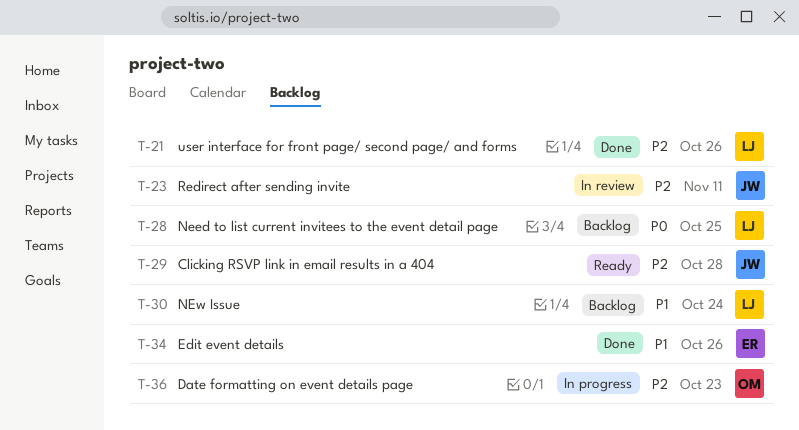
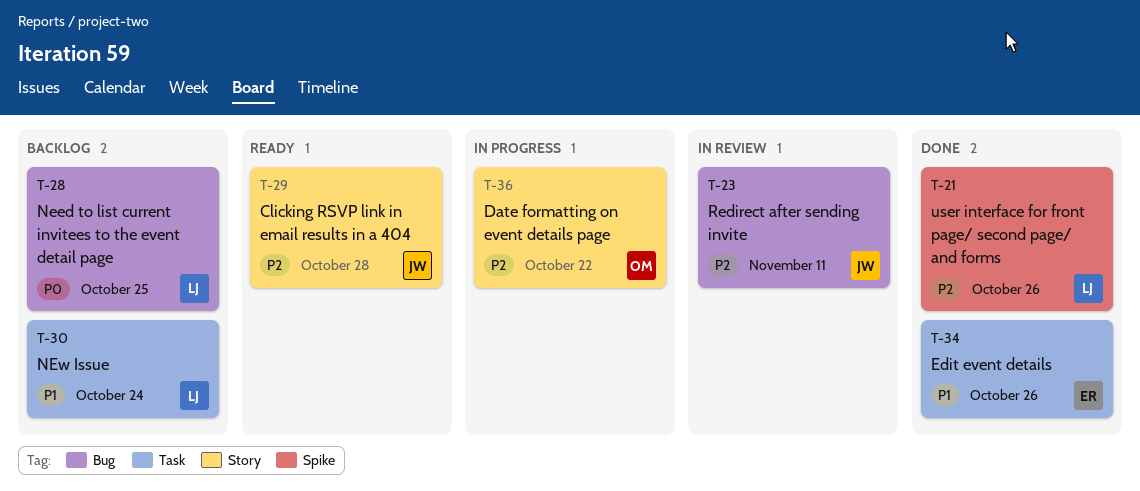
T-36, due: Oct 23 -> Oct 22

